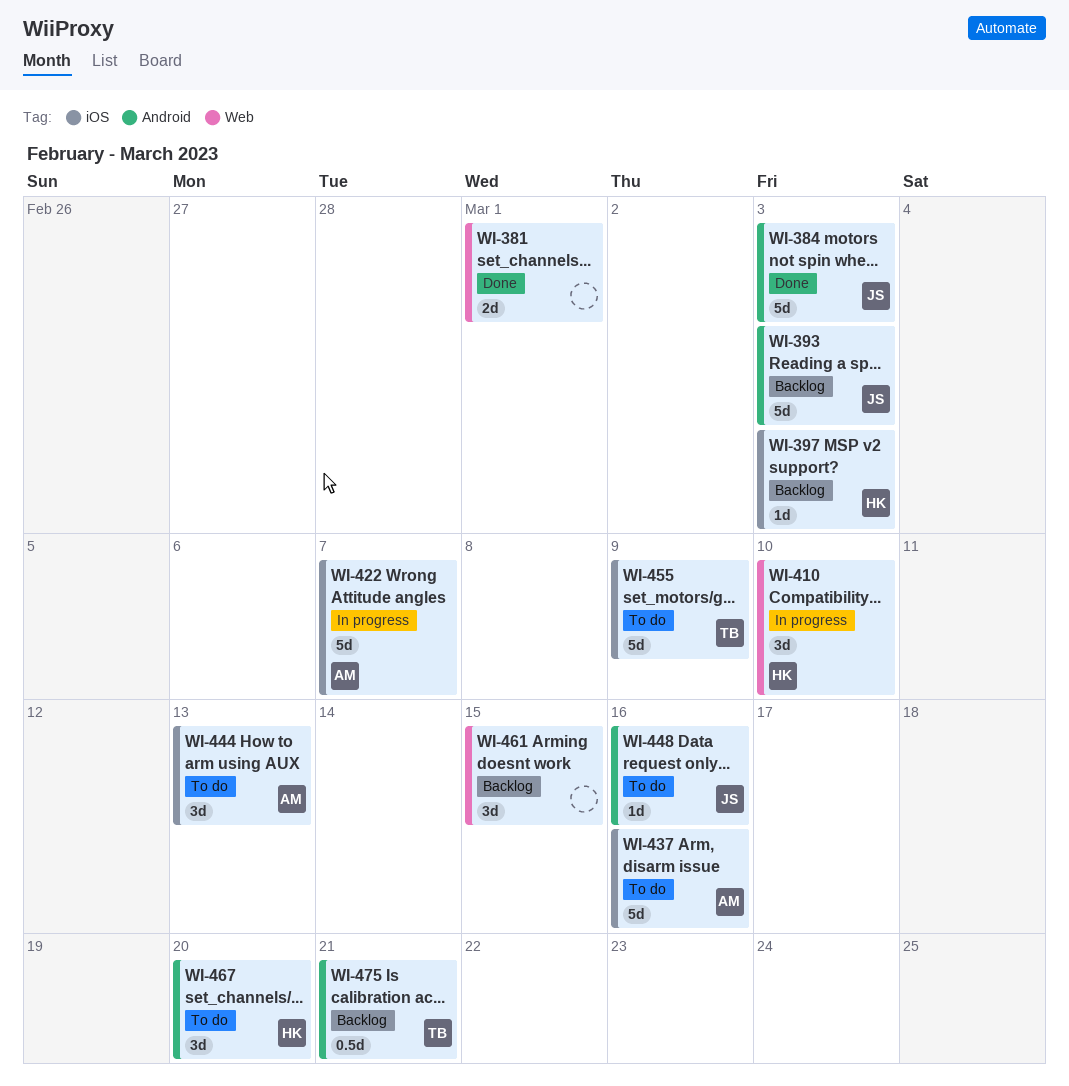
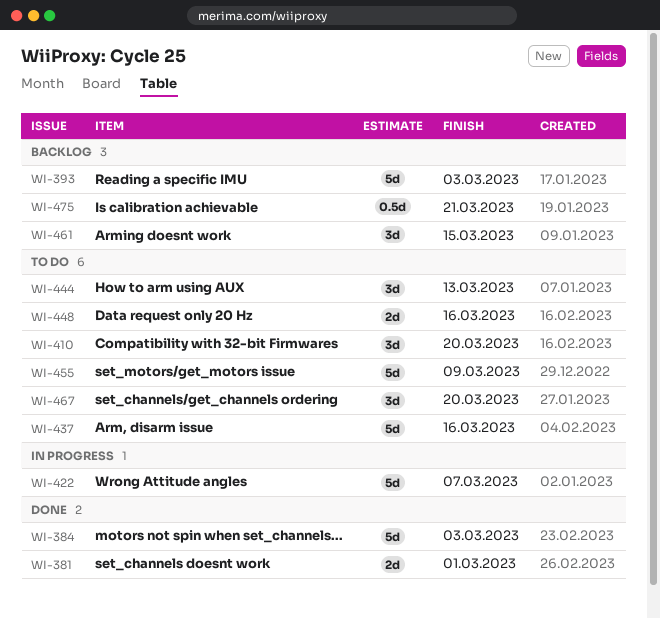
WI-397: present -> none
WI-410, status: In progress -> To do
WI-410, due: Mar 10 -> Mar 20
WI-448, estimate: 1d -> 2d

